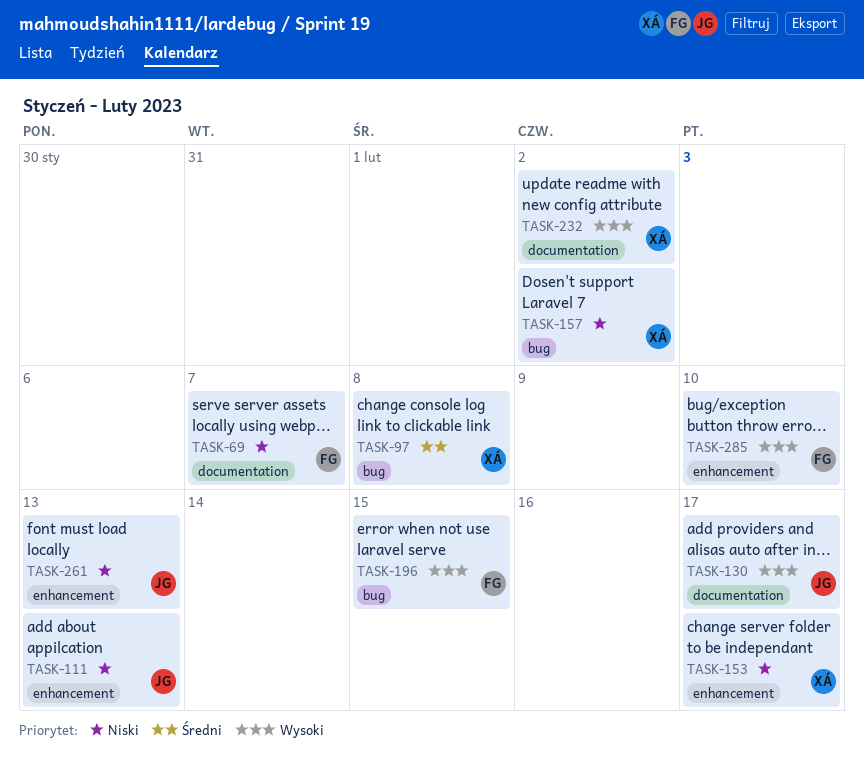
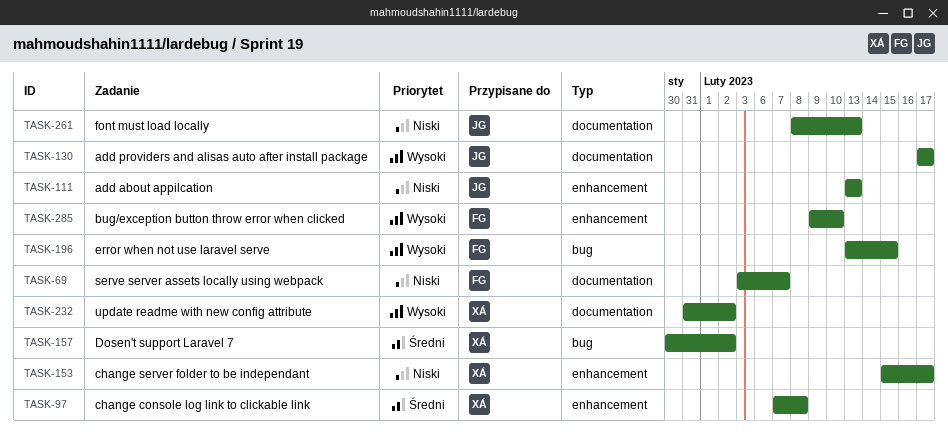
TASK-97, label: bug -> enhancement
TASK-157, priority: Niski -> Średni
TASK-261, label: enhancement -> documentation

